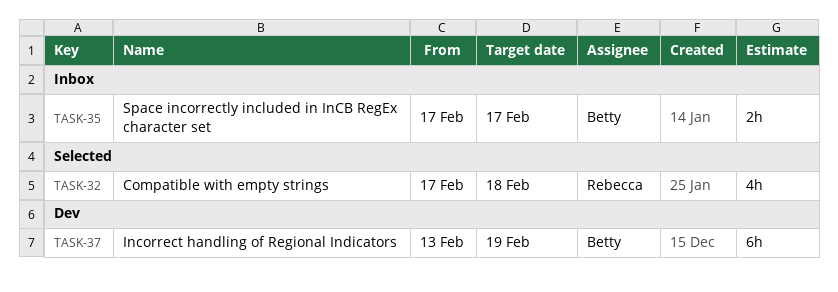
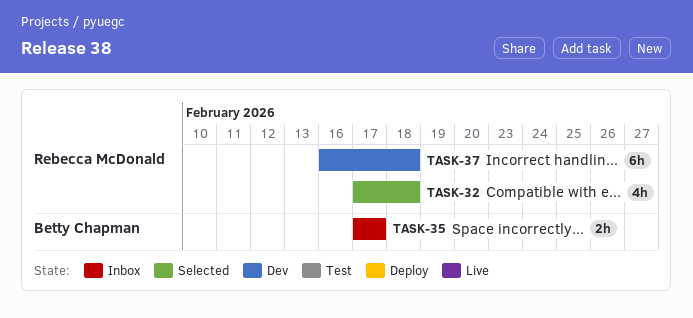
TASK-37, owner: Betty Chapman -> Rebecca McDonald
TASK-37, start: Feb 13 -> Feb 16
TASK-37, due: Feb 19 -> Feb 18

